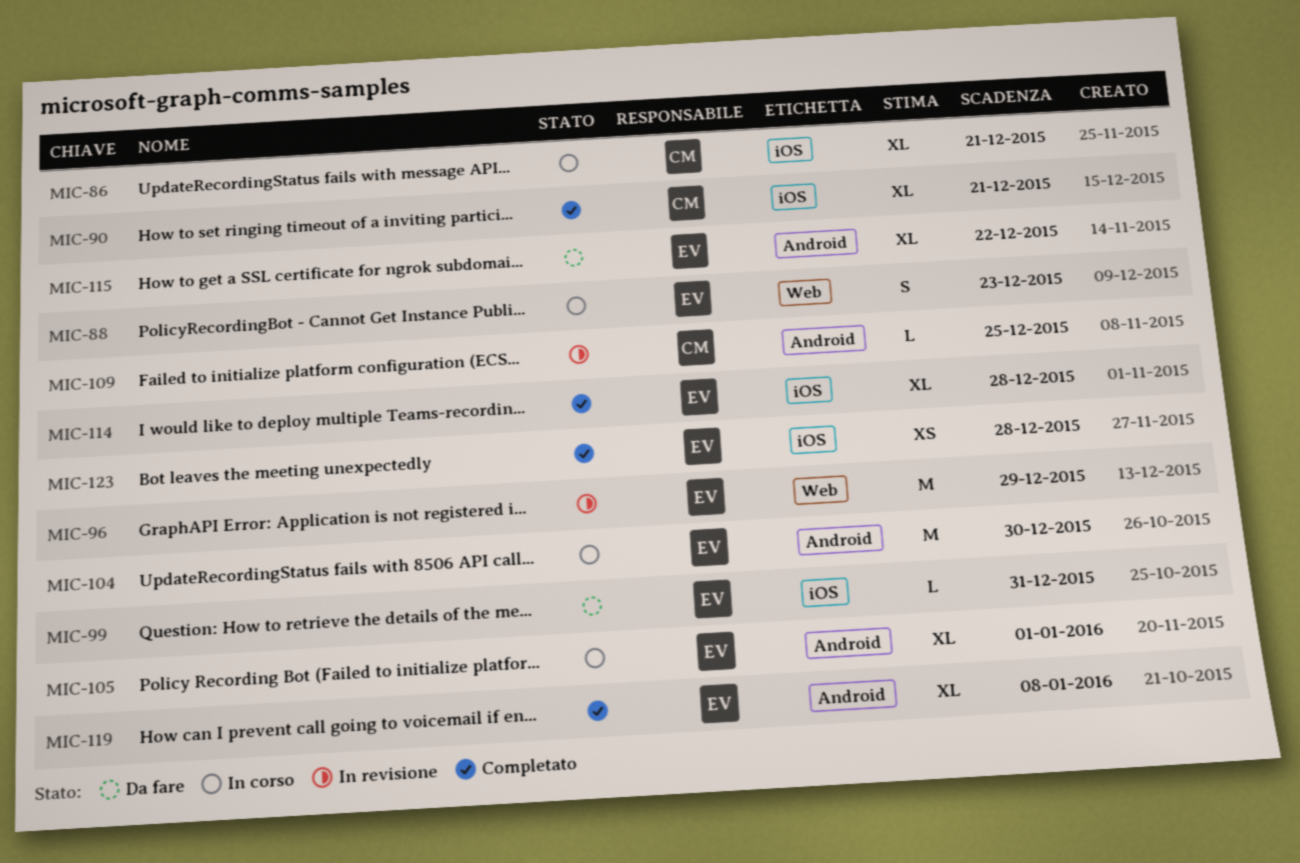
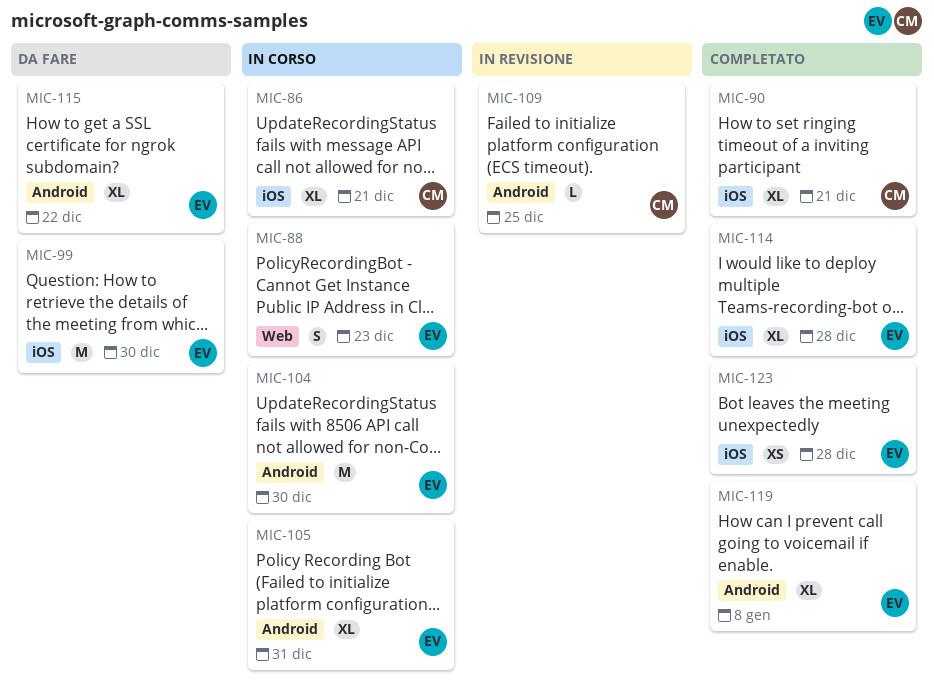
MIC-96: present -> none
MIC-99, estimate: L -> M
MIC-99, due: Dec 31 -> Dec 30
MIC-105, due: Jan 1 -> Dec 31

